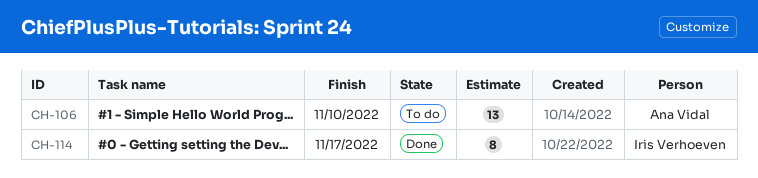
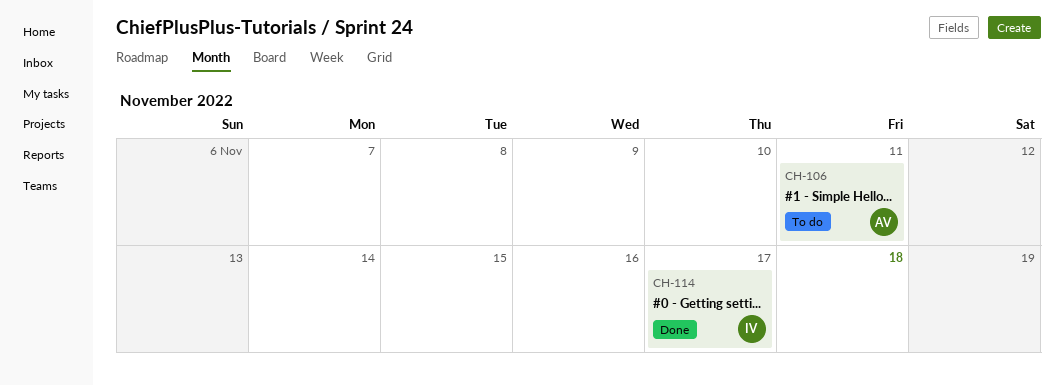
CH-106, due: Nov 10 -> Nov 11

